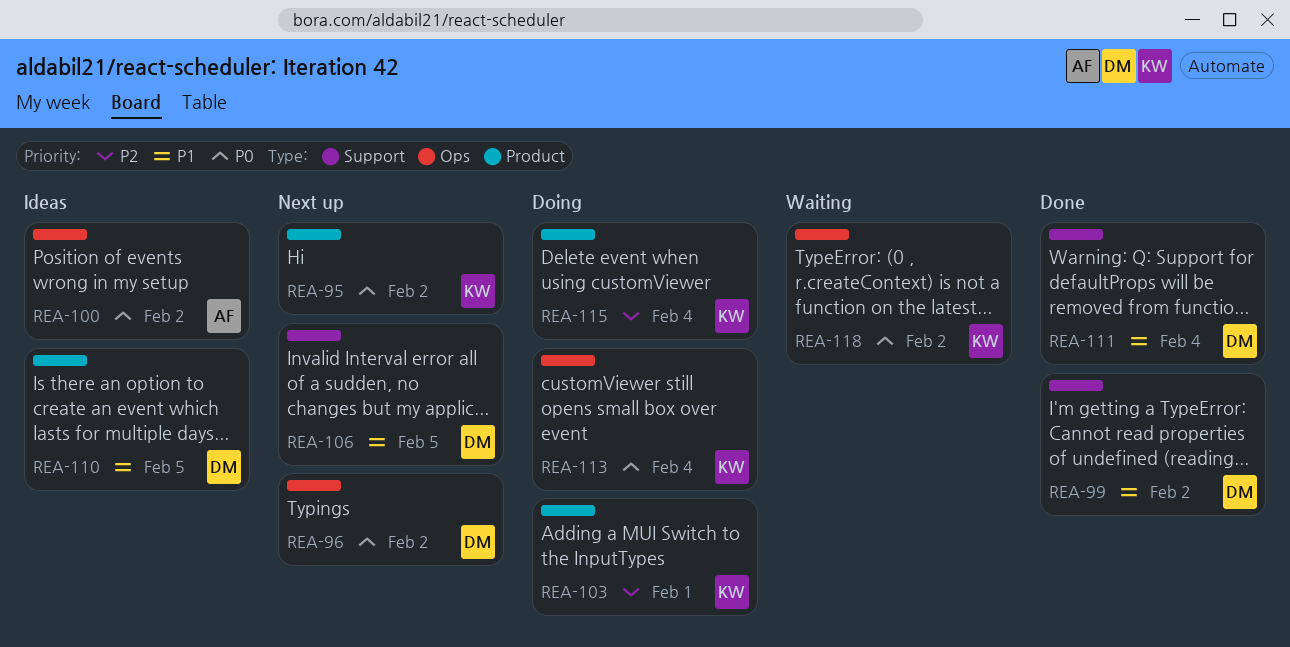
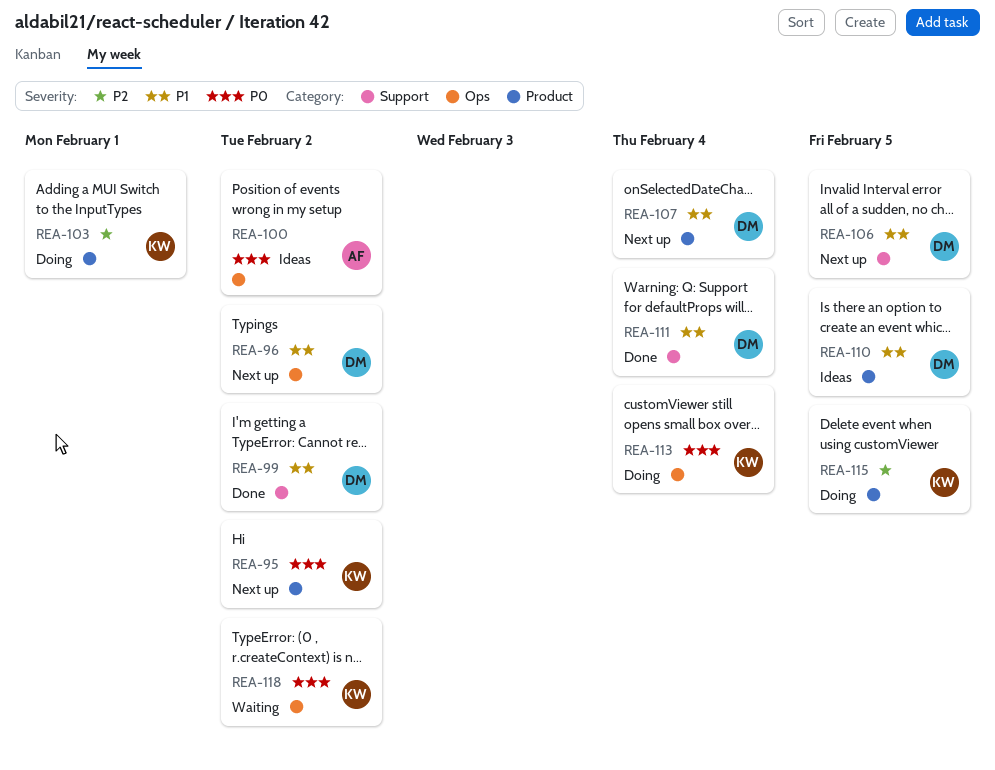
REA-96, priority: P0 -> P1
REA-107: none -> present
REA-115, due: Feb 4 -> Feb 5

